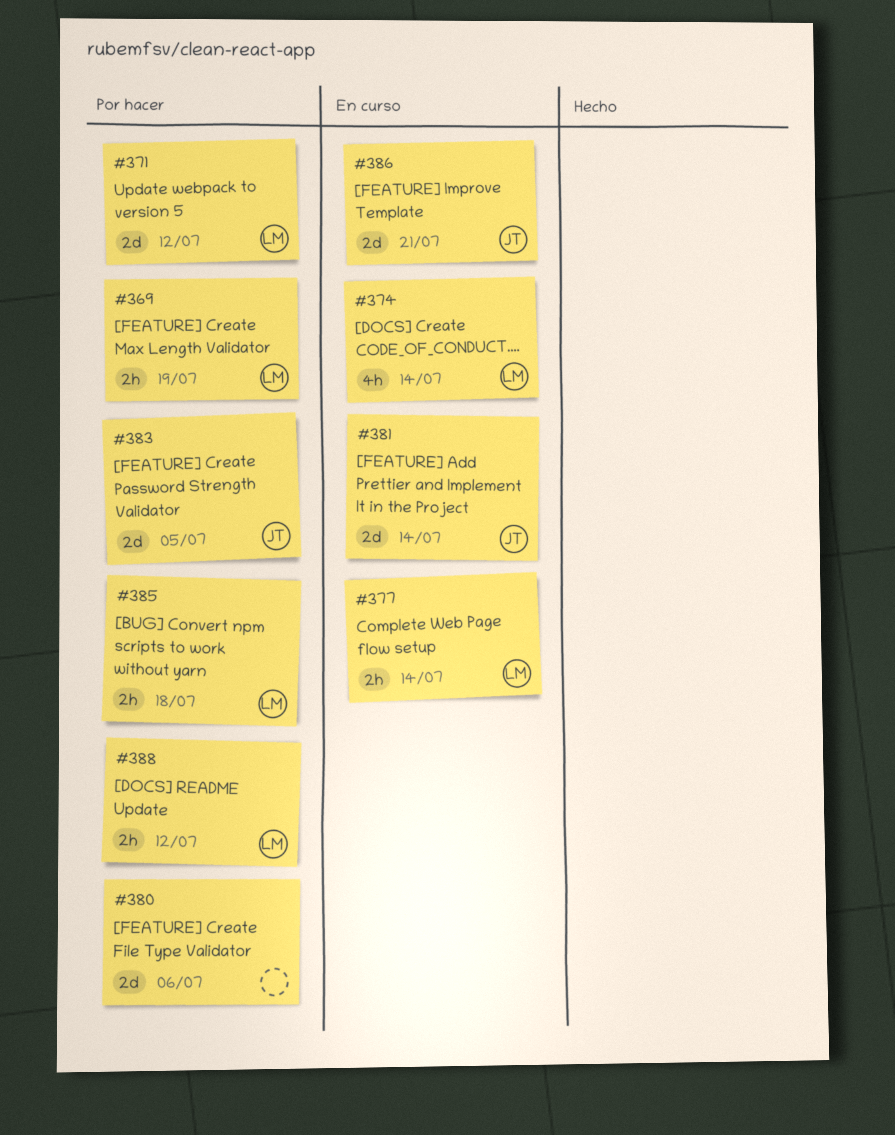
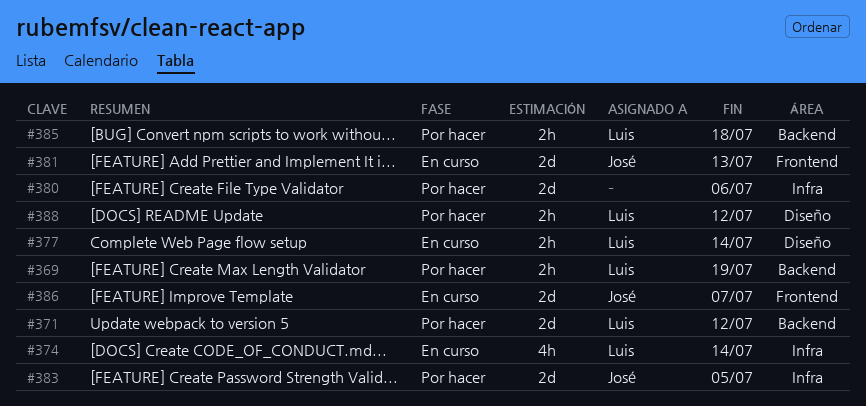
#381, due: Jul 14 -> Jul 13
#386, due: Jul 21 -> Jul 7

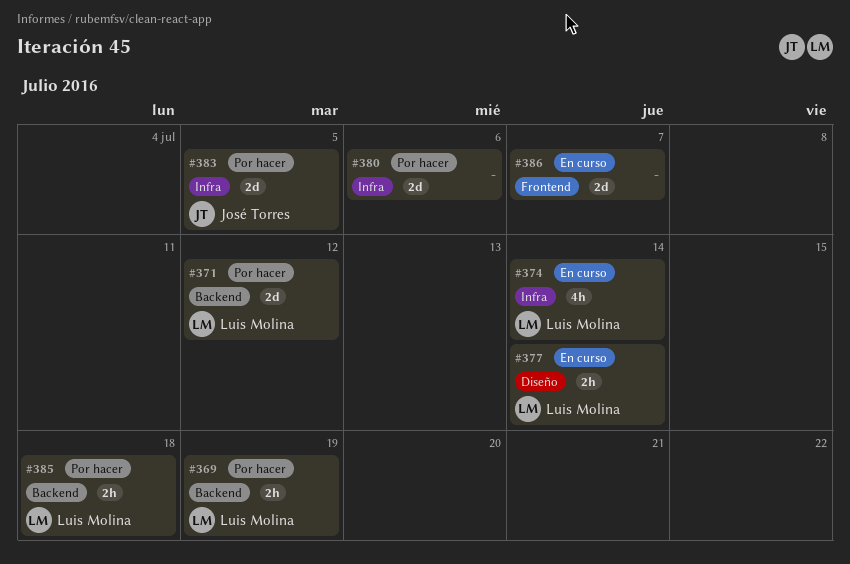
#381: present -> none
#386, owner: José Torres -> none
#388: present -> none

